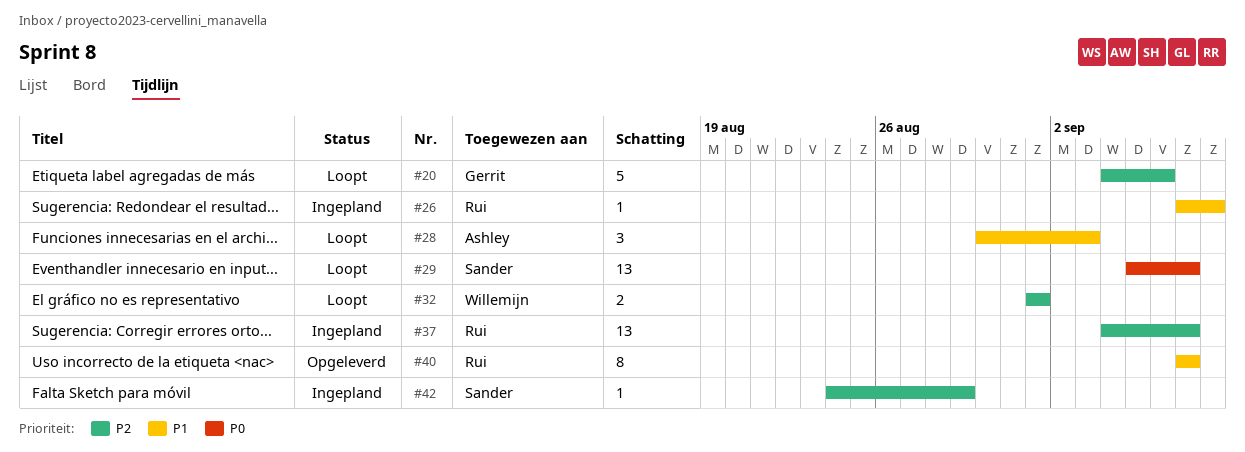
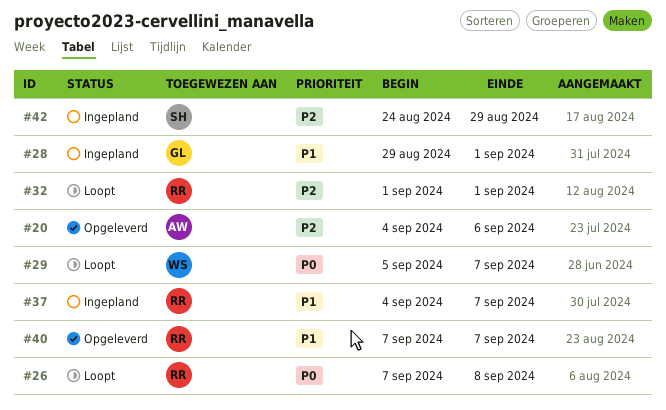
#20, status: Loopt -> Opgeleverd
#20, owner: Gerrit -> Ashley
#26, status: Ingepland -> Loopt
#26, priority: P1 -> P0
#28, status: Loopt -> Ingepland
#28, owner: Ashley -> Gerrit
#28, start: Aug 30 -> Aug 29
#28, due: Sep 3 -> Sep 1
#29, owner: Sander -> Willemijn
#32, owner: Willemijn -> Rui
#37, priority: P2 -> P1

